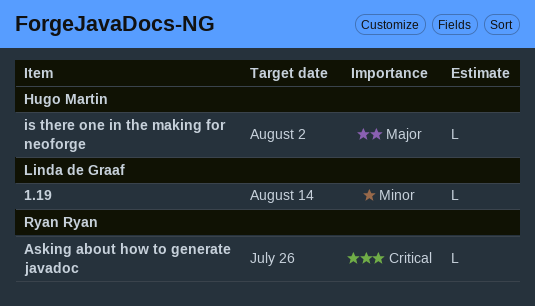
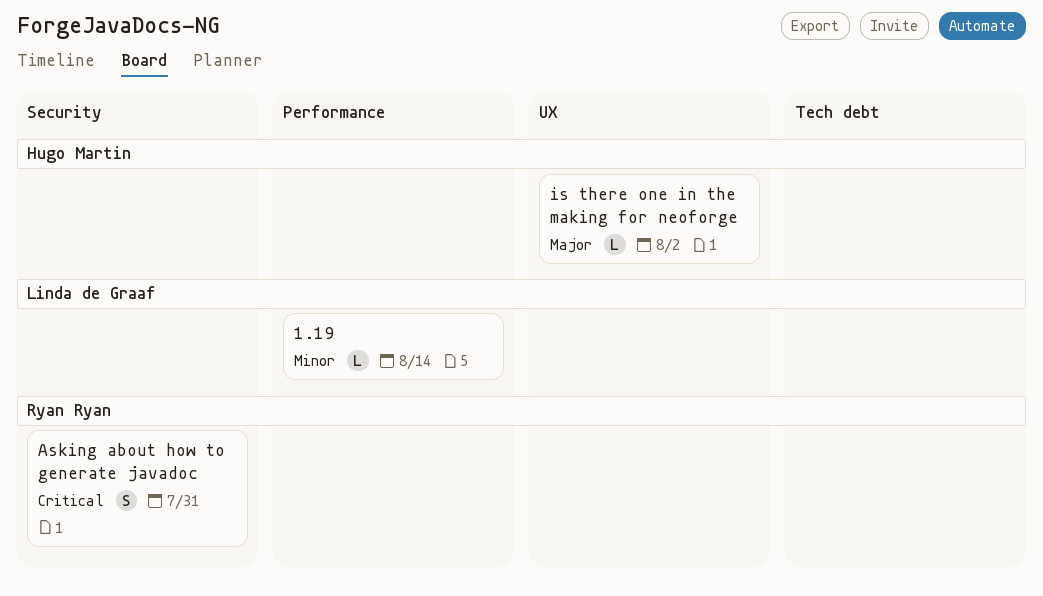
Asking about how to generate javadoc, estimate: L -> S
Asking about how to generate javadoc, due: Jul 26 -> Jul 31

